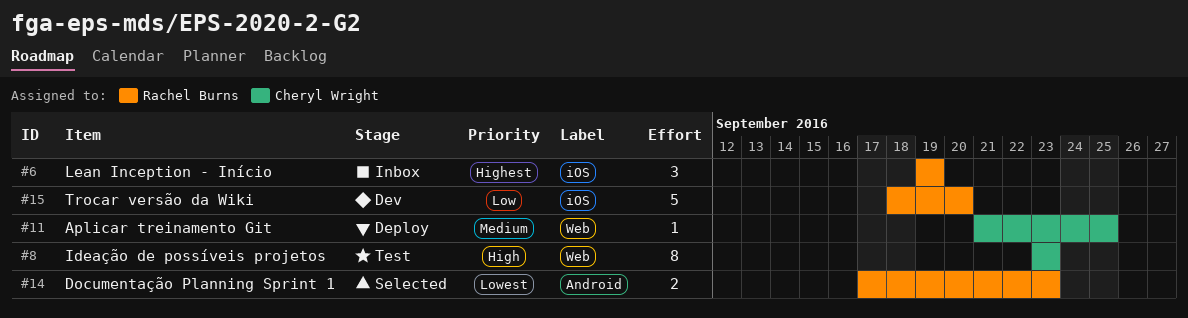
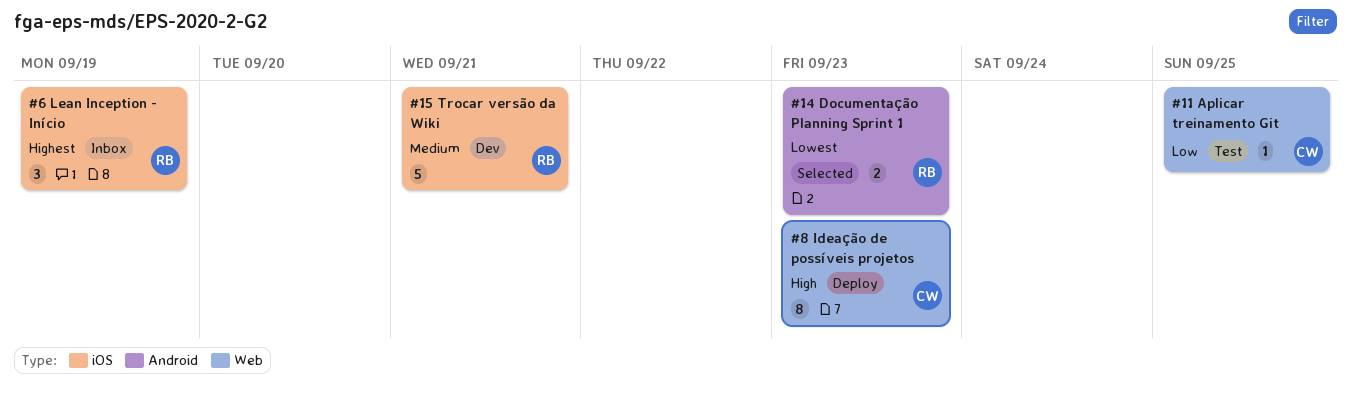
#8, status: Test -> Deploy
#11, status: Deploy -> Test
#11, priority: Medium -> Low
#15, priority: Low -> Medium
#15, due: Sep 20 -> Sep 21

